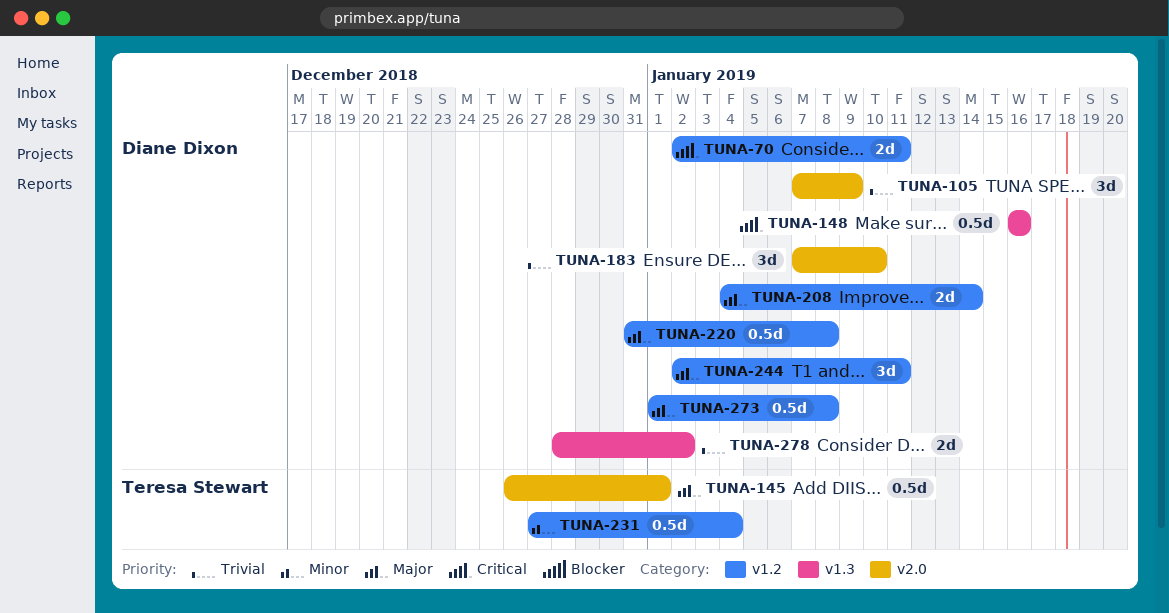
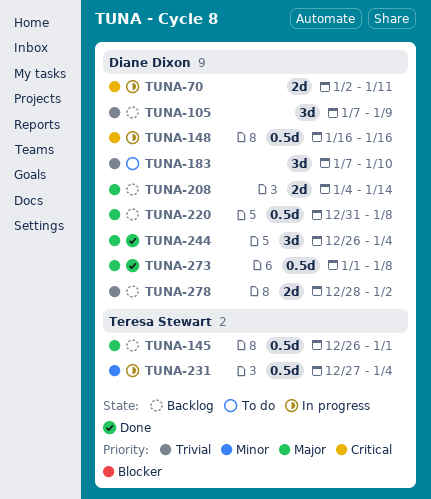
TUNA-244, start: Jan 2 -> Dec 26
TUNA-244, due: Jan 11 -> Jan 4

